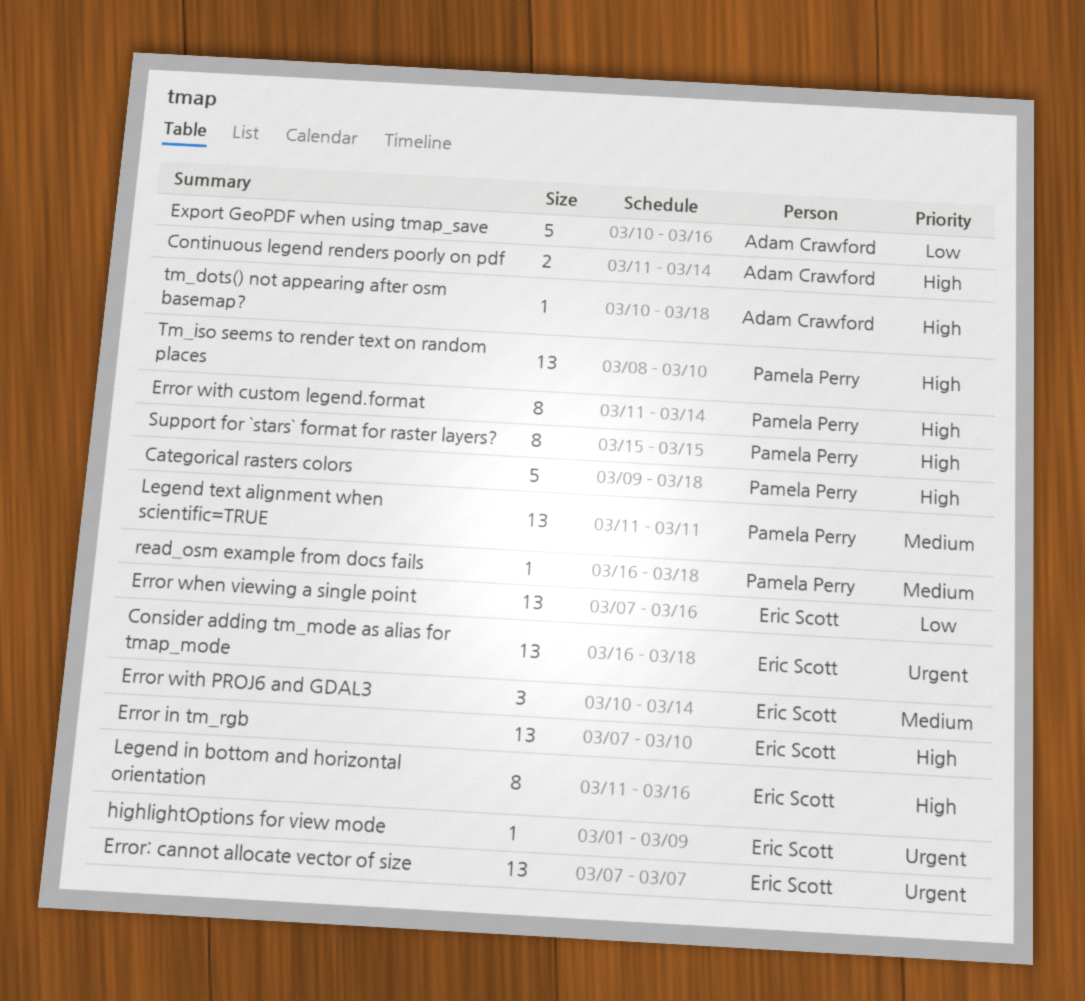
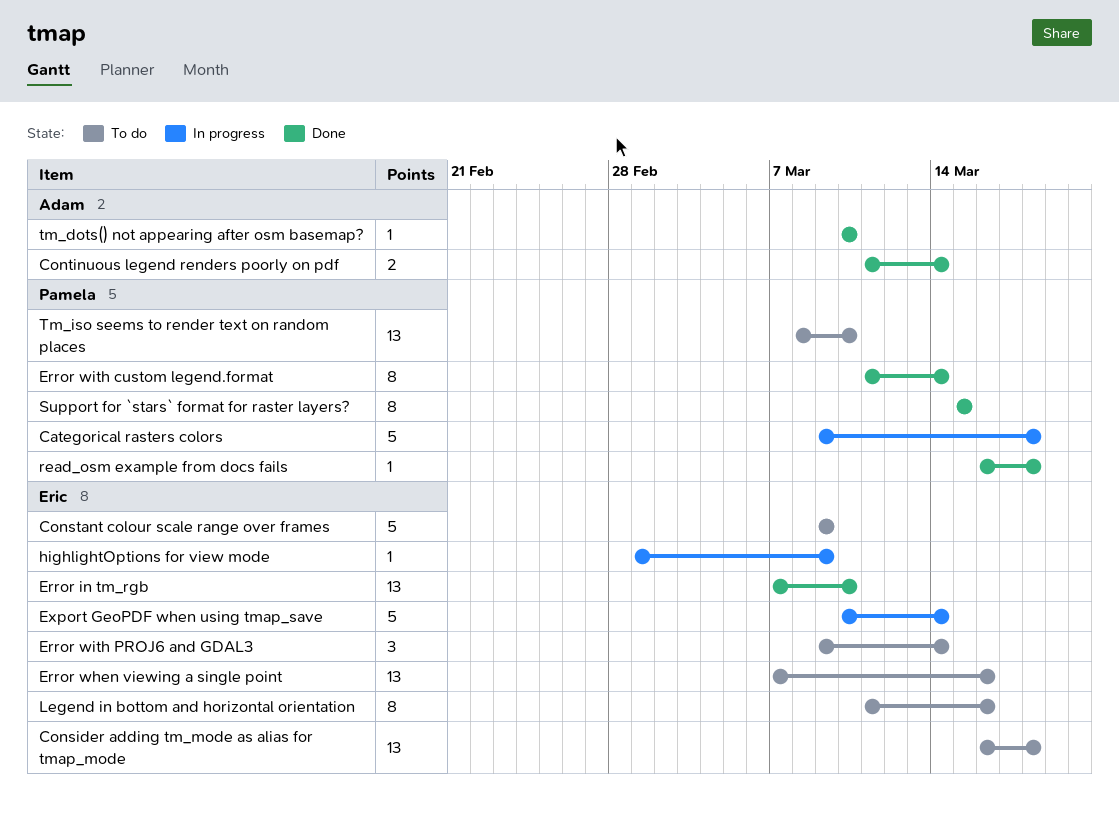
Constant colour scale range over frames: none -> present
Error with PROJ6 and GDAL3, start: Mar 10 -> Mar 9
Error: cannot allocate vector of size: present -> none
Export GeoPDF when using tmap_save, owner: Adam Crawford -> Eric Scott
Export GeoPDF when using tmap_save, due: Mar 16 -> Mar 14
Legend text alignment when scientific=TRUE: present -> none
tm_dots() not appearing after osm basemap?, due: Mar 18 -> Mar 10

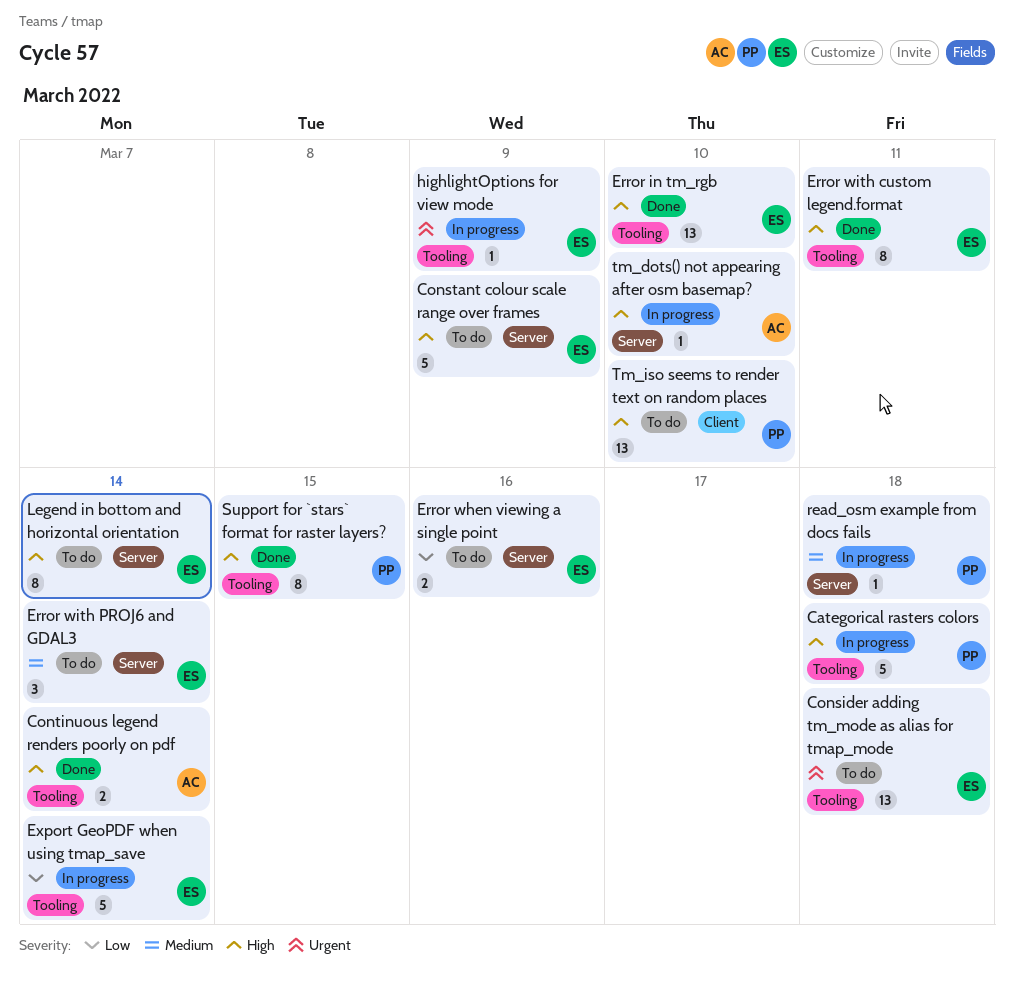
Error when viewing a single point, estimate: 13 -> 2
Error with custom legend.format, owner: Pamela -> Eric
Error with custom legend.format, due: Mar 14 -> Mar 11
Legend in bottom and horizontal orientation, due: Mar 16 -> Mar 14
read_osm example from docs fails, status: Done -> In progress
tm_dots() not appearing after osm basemap?, status: Done -> In progress

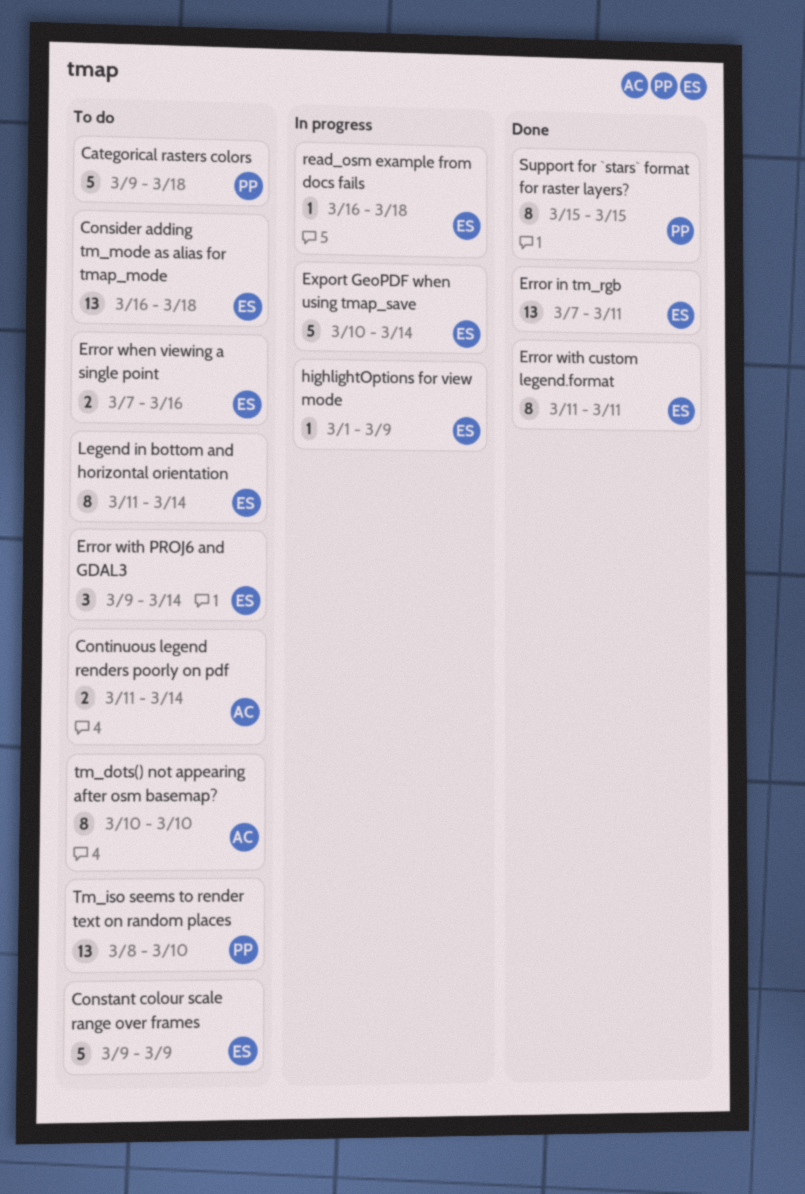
Categorical rasters colors, status: In progress -> To do
Continuous legend renders poorly on pdf, status: Done -> To do
Error in tm_rgb, due: Mar 10 -> Mar 11
read_osm example from docs fails, owner: PP -> ES
tm_dots() not appearing after osm basemap?, status: In progress -> To do
tm_dots() not appearing after osm basemap?, estimate: 1 -> 8

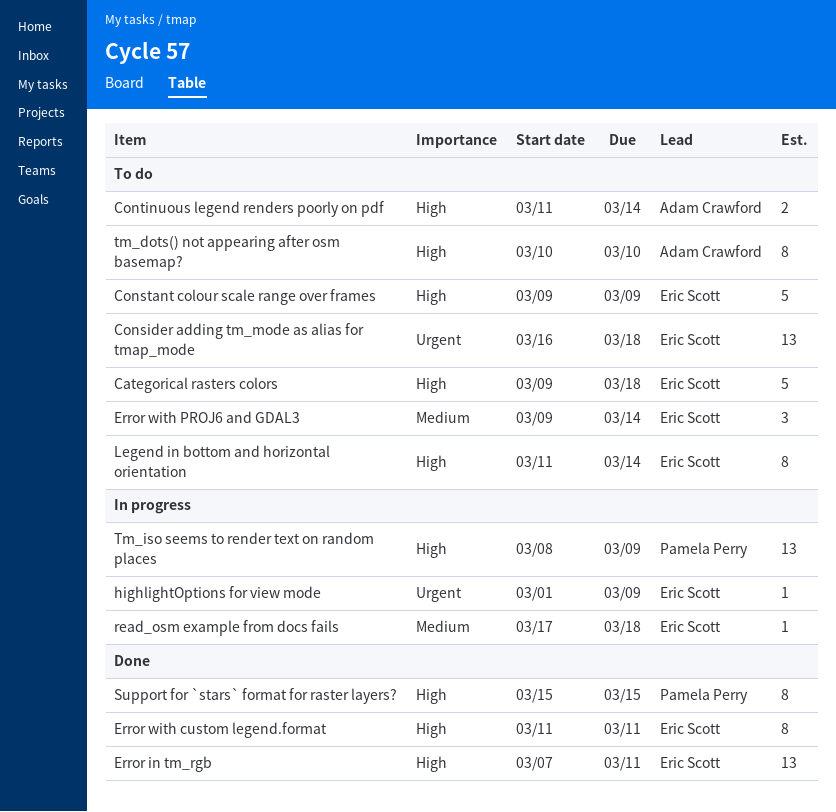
Categorical rasters colors, owner: Pamela Perry -> Eric Scott
Error when viewing a single point: present -> none
Export GeoPDF when using tmap_save: present -> none
read_osm example from docs fails, start: Mar 16 -> Mar 17
Tm_iso seems to render text on random places, status: To do -> In progress
Tm_iso seems to render text on random places, due: Mar 10 -> Mar 9

